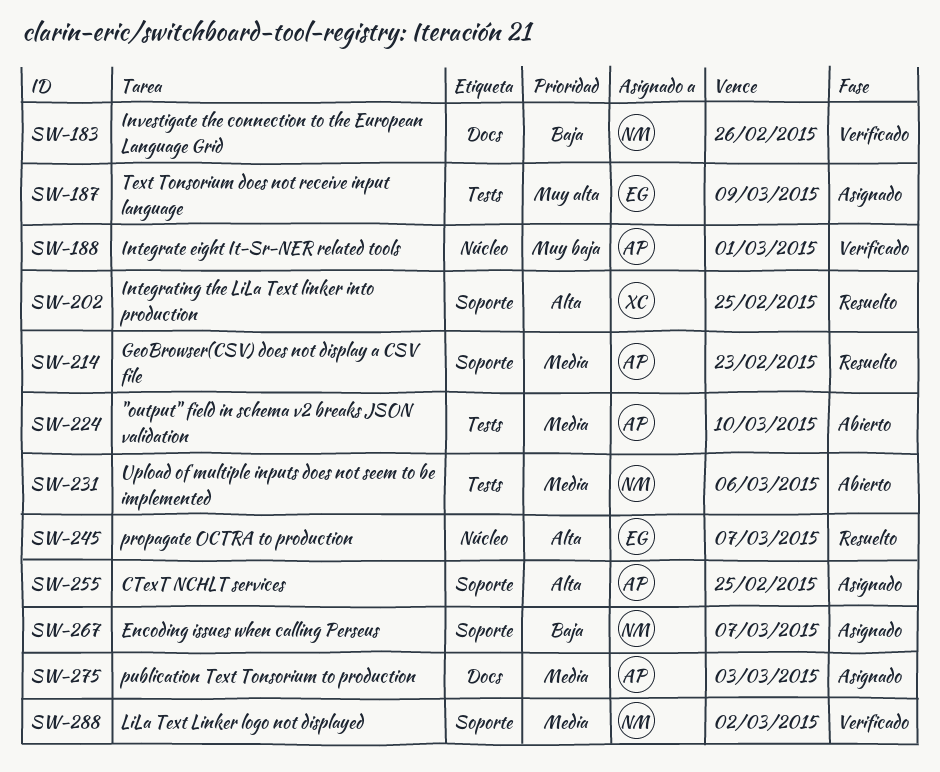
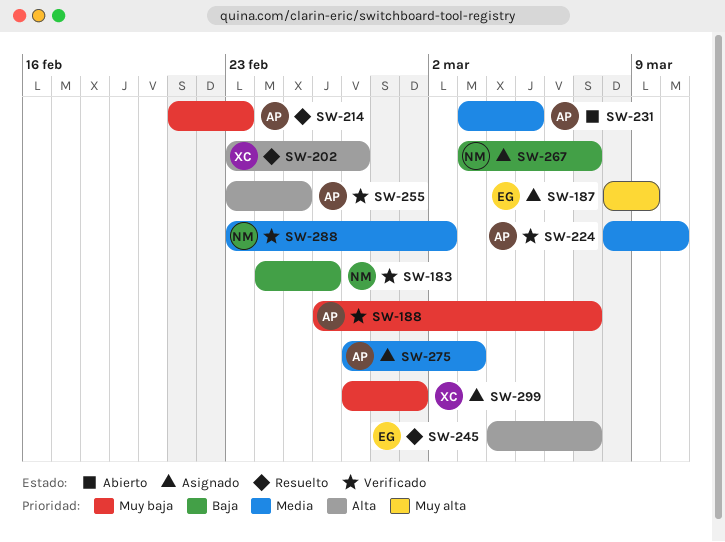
SW-188, due: Mar 1 -> Mar 7
SW-202, due: Feb 25 -> Feb 27
SW-214, priority: Media -> Muy baja
SW-224, status: Abierto -> Verificado
SW-231, owner: NM -> AP
SW-231, due: Mar 6 -> Mar 5
SW-255, status: Asignado -> Verificado
SW-299: none -> present

